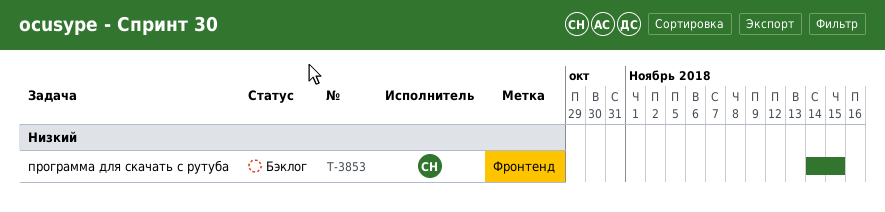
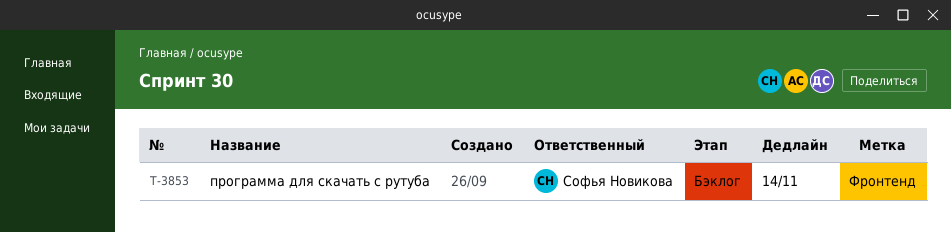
T-3853, due: Nov 15 -> Nov 14

